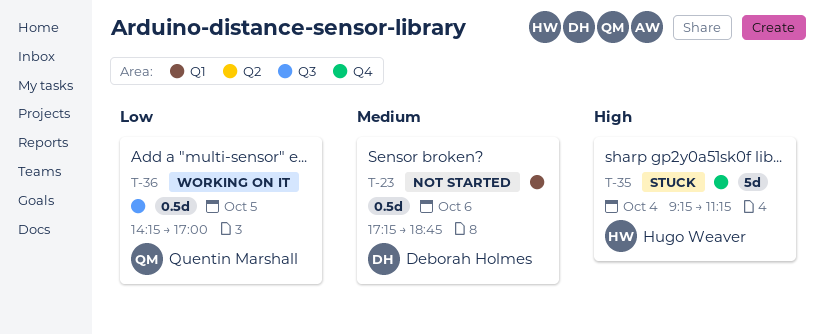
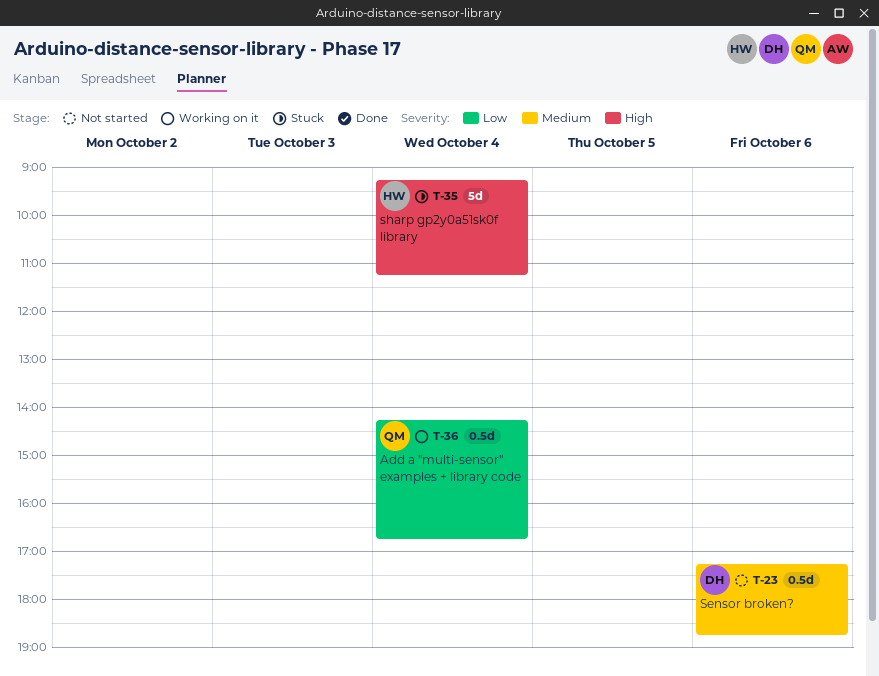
T-36, day: Oct 5 -> Oct 4
T-36, ends: 17:00 -> 16:45

